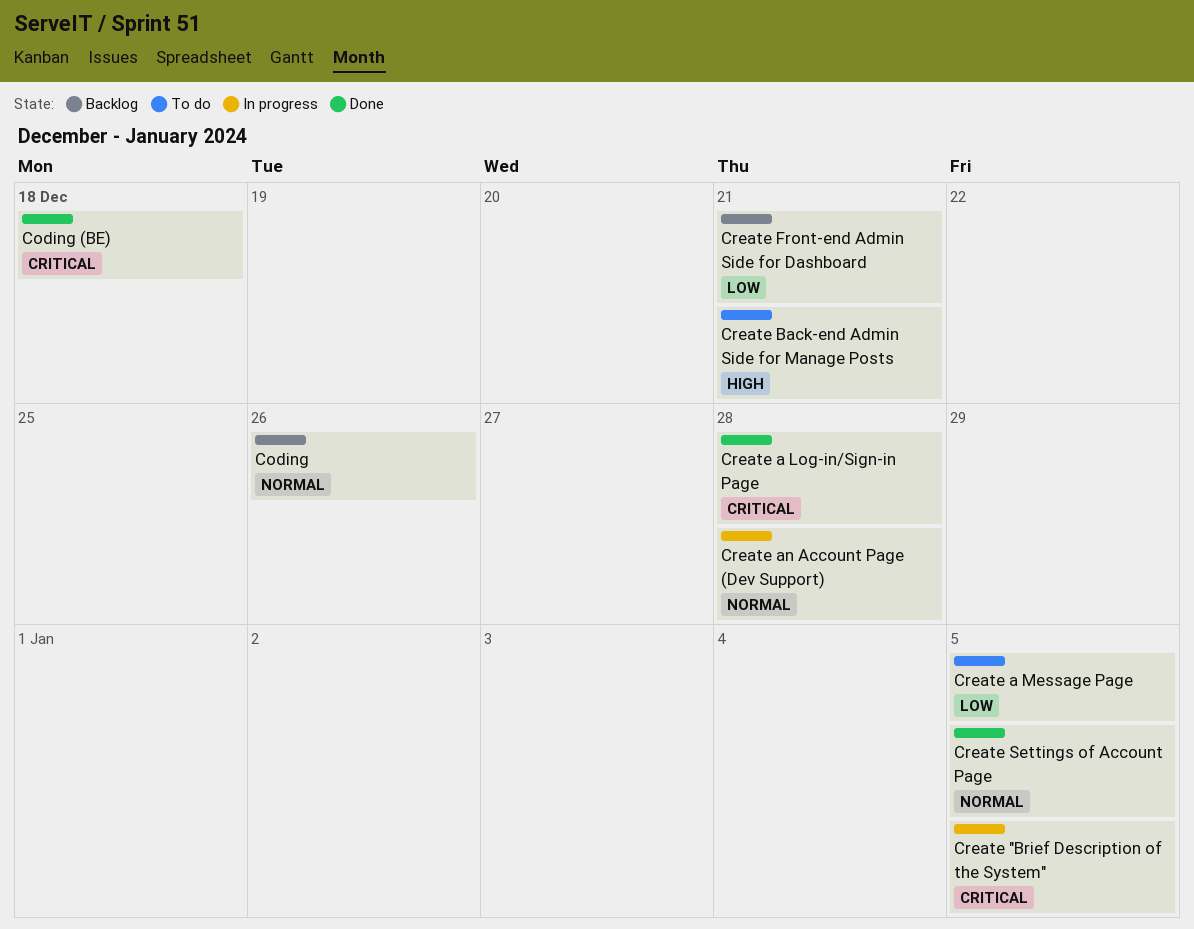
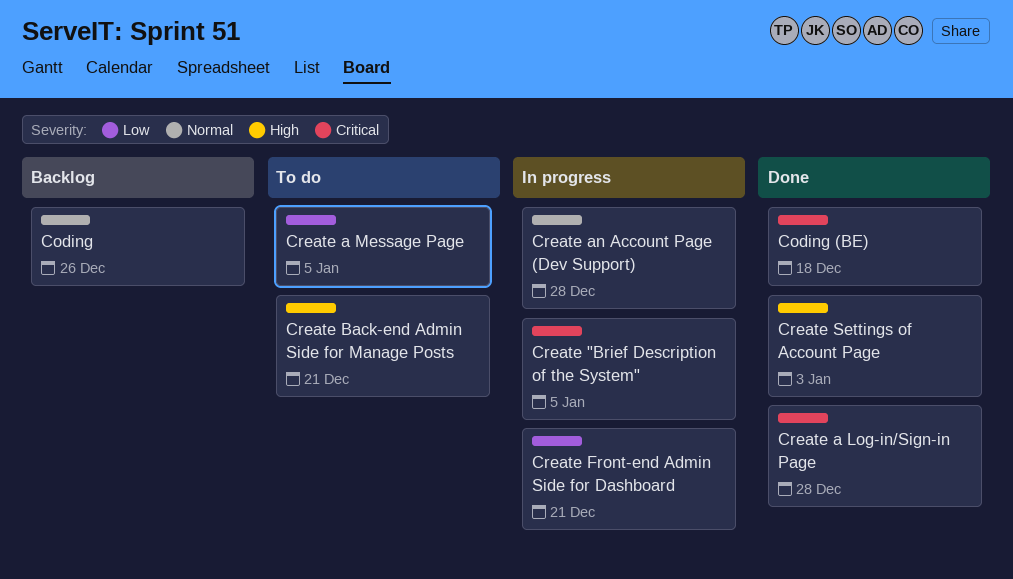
Create Front-end Admin Side for Dashboard, status: Backlog -> In progress
Create Settings of Account Page, priority: Normal -> High
Create Settings of Account Page, due: Jan 5 -> Jan 3

